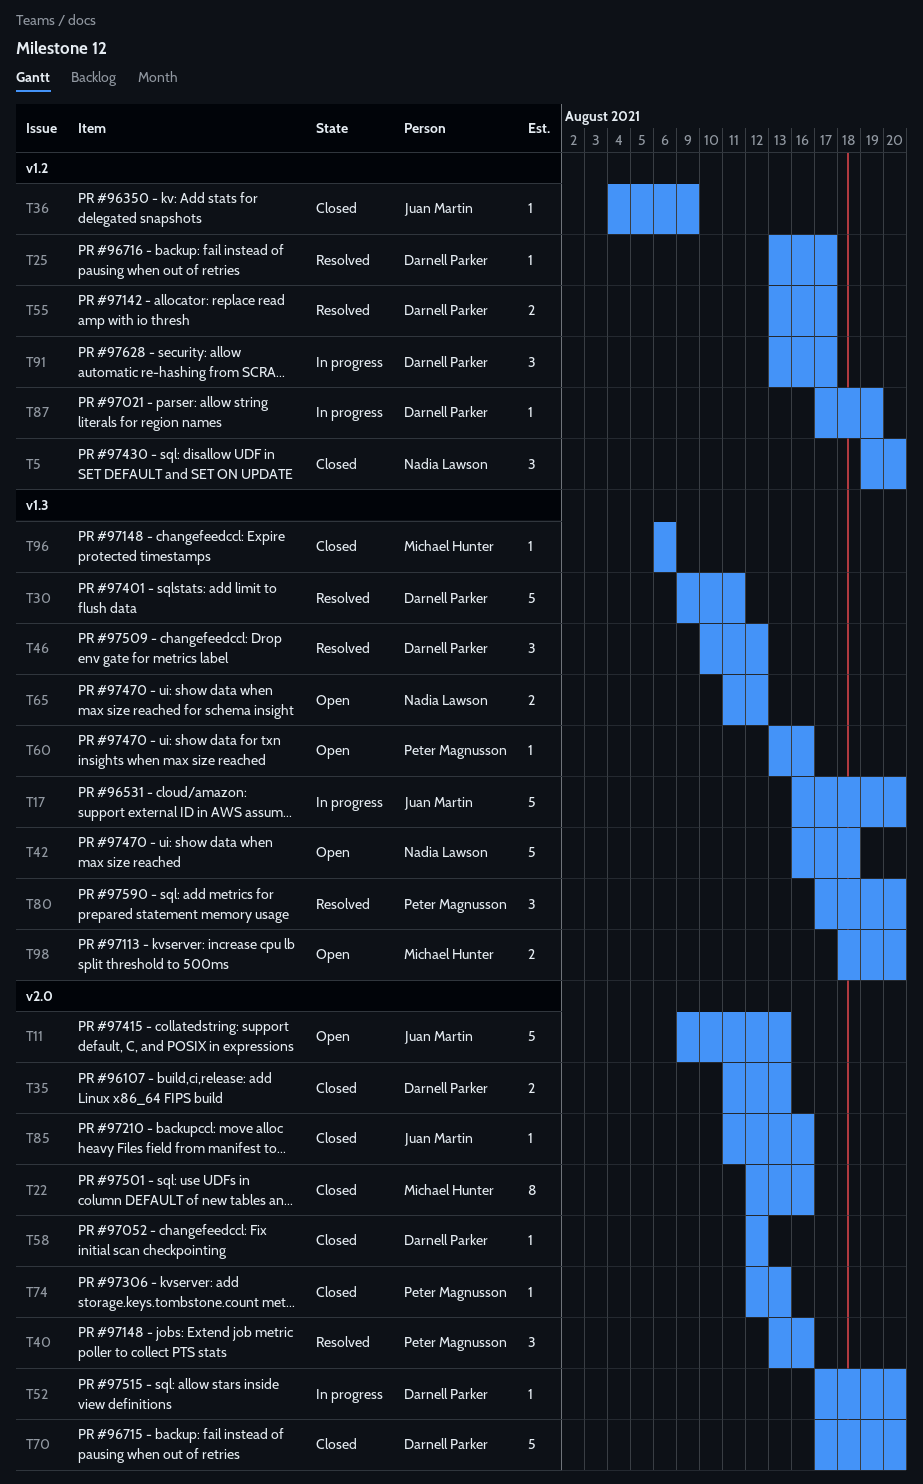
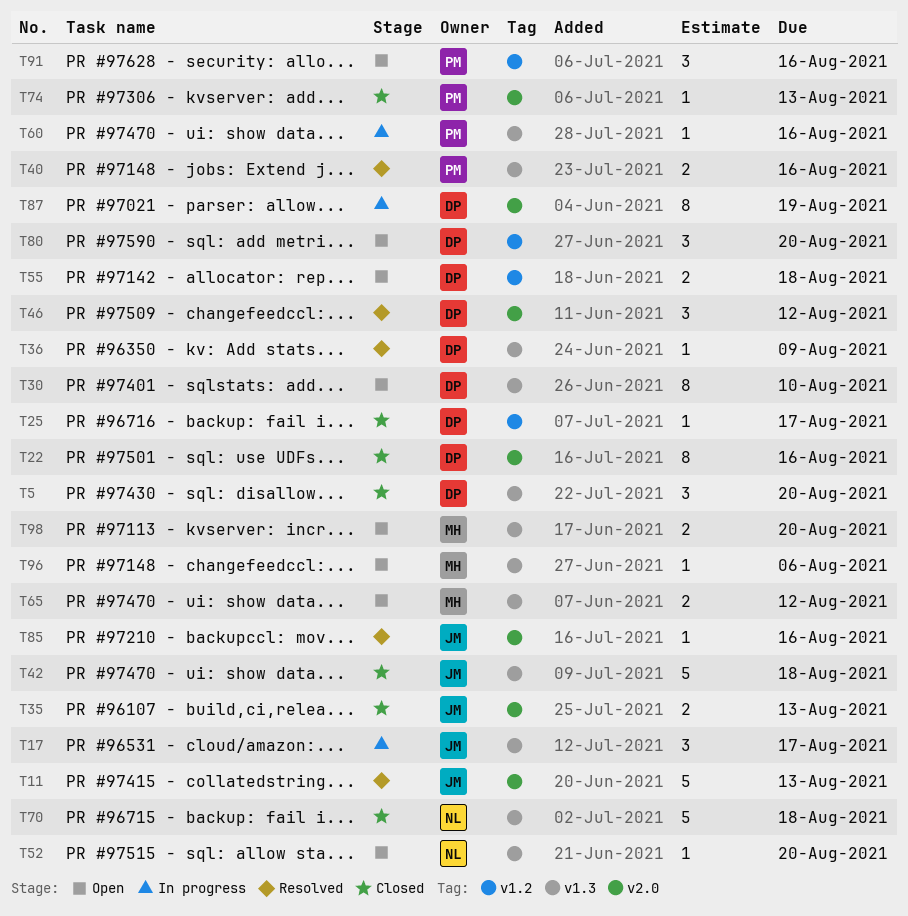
T5, owner: Nadia Lawson -> Darnell Parker
T5, label: v1.2 -> v1.3
T11, status: Open -> Resolved
T17, estimate: 5 -> 3
T17, due: Aug 20 -> Aug 17
T22, owner: Michael Hunter -> Darnell Parker
T25, status: Resolved -> Closed
T30, status: Resolved -> Open
T30, estimate: 5 -> 8
T30, due: Aug 11 -> Aug 10
T35, owner: Darnell Parker -> Juan Martin
T36, status: Closed -> Resolved
T36, owner: Juan Martin -> Darnell Parker
T36, label: v1.2 -> v1.3
T40, label: v2.0 -> v1.3
T40, estimate: 3 -> 2
T42, status: Open -> Closed
T42, owner: Nadia Lawson -> Juan Martin
T46, label: v1.3 -> v2.0
T52, status: In progress -> Open
T52, owner: Darnell Parker -> Nadia Lawson
T52, label: v2.0 -> v1.3
T55, status: Resolved -> Open
T55, due: Aug 17 -> Aug 18
T58: present -> none
T60, status: Open -> In progress
T65, owner: Nadia Lawson -> Michael Hunter
T70, owner: Darnell Parker -> Nadia Lawson
T70, label: v2.0 -> v1.3
T70, due: Aug 20 -> Aug 18
T80, status: Resolved -> Open
T80, owner: Peter Magnusson -> Darnell Parker
T80, label: v1.3 -> v1.2
T85, status: Closed -> Resolved
T87, label: v1.2 -> v2.0
T87, estimate: 1 -> 8
T91, status: In progress -> Open
T91, owner: Darnell Parker -> Peter Magnusson
T91, due: Aug 17 -> Aug 16
T96, status: Closed -> Open

